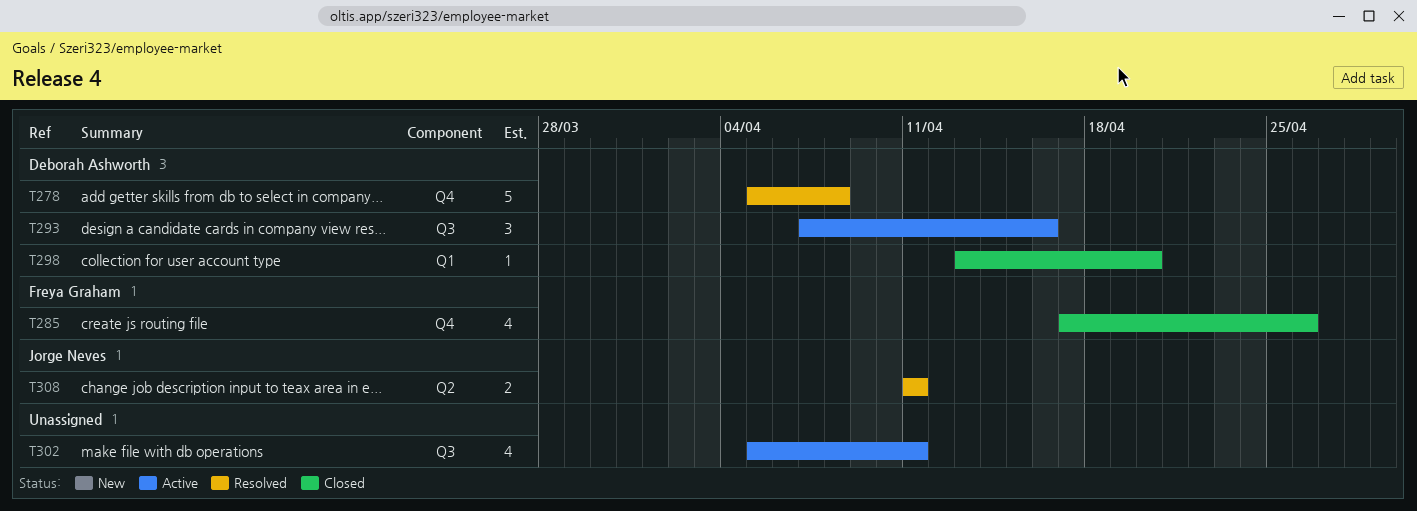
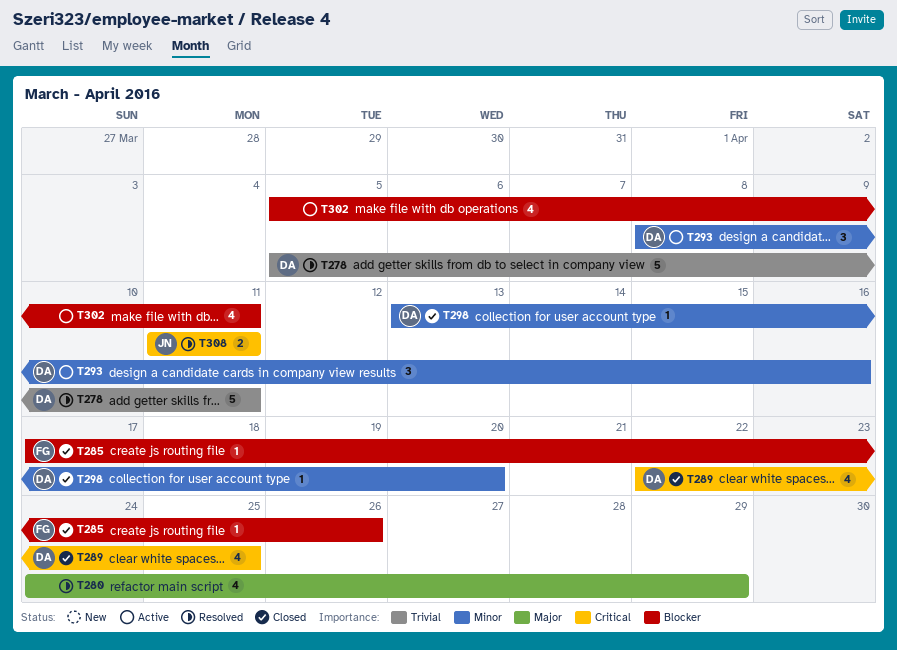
T278, due: Apr 8 -> Apr 11
T280: none -> present
T285, estimate: 4 -> 1
T289: none -> present
T293, start: Apr 7 -> Apr 8

